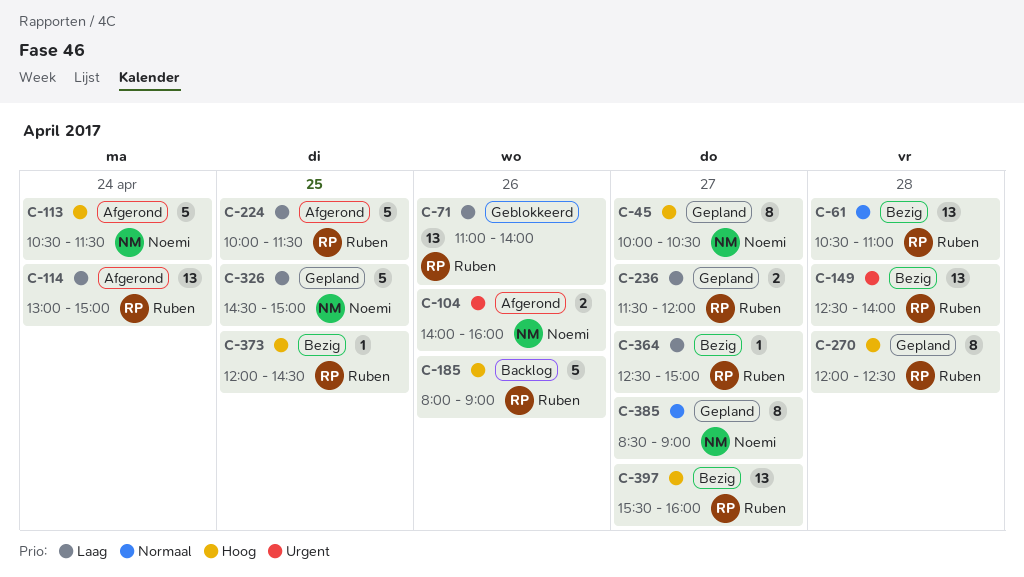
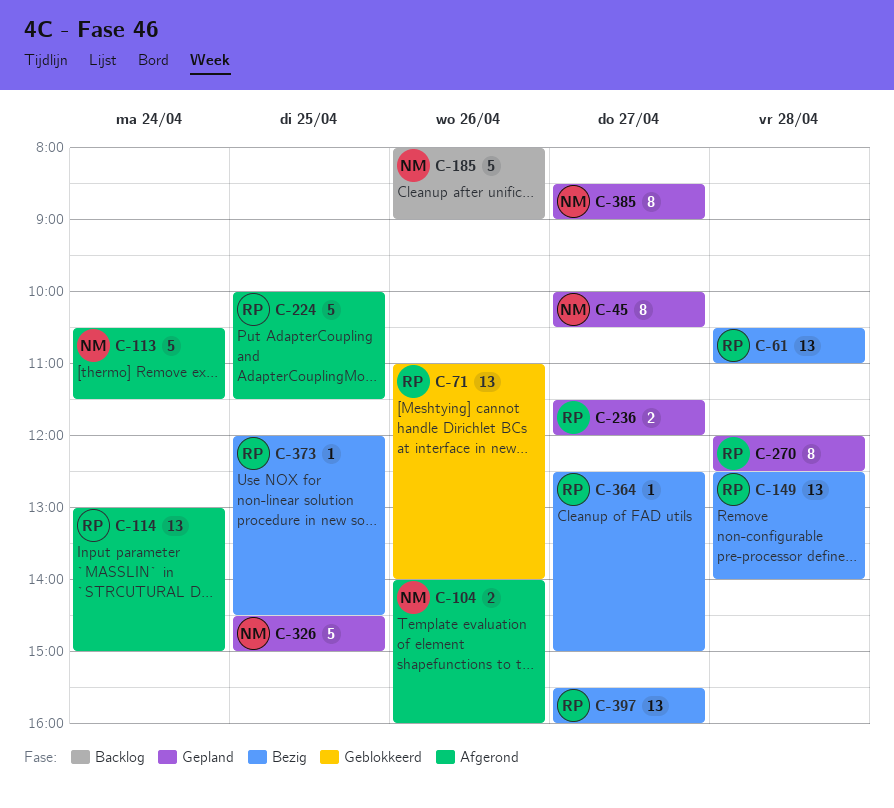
C-185, owner: Ruben -> Noemi

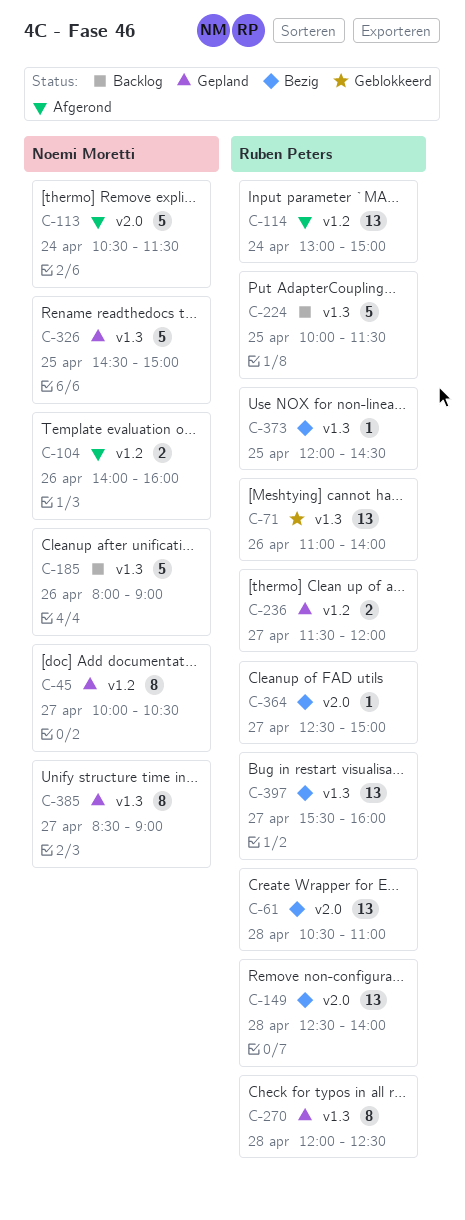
C-224, status: Afgerond -> Backlog

